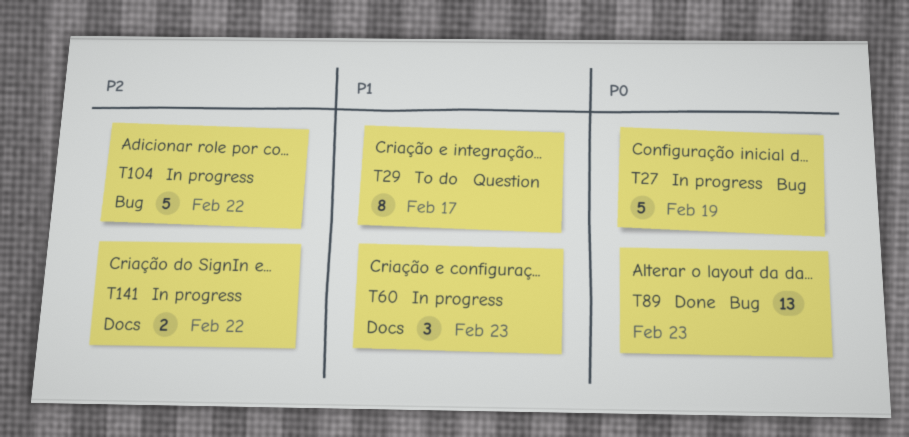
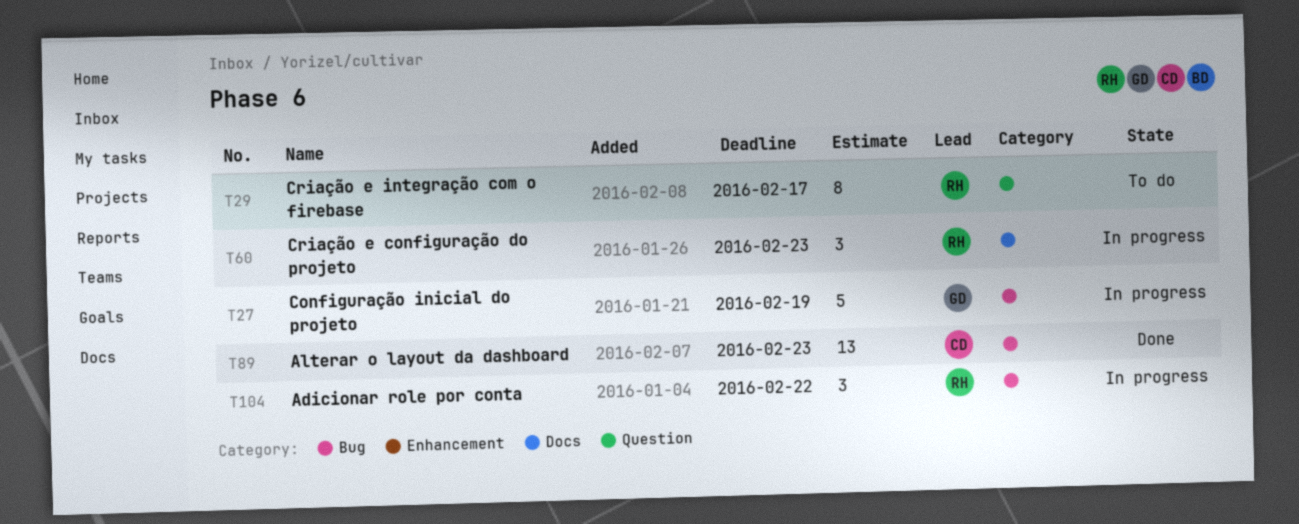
T104, estimate: 5 -> 3
T141: present -> none

